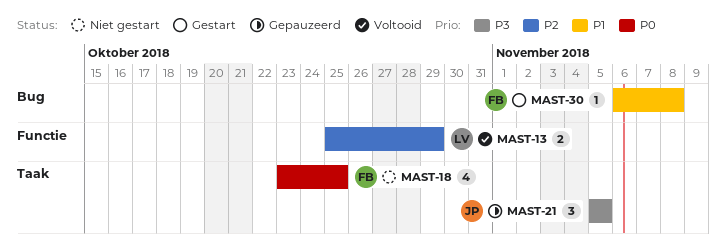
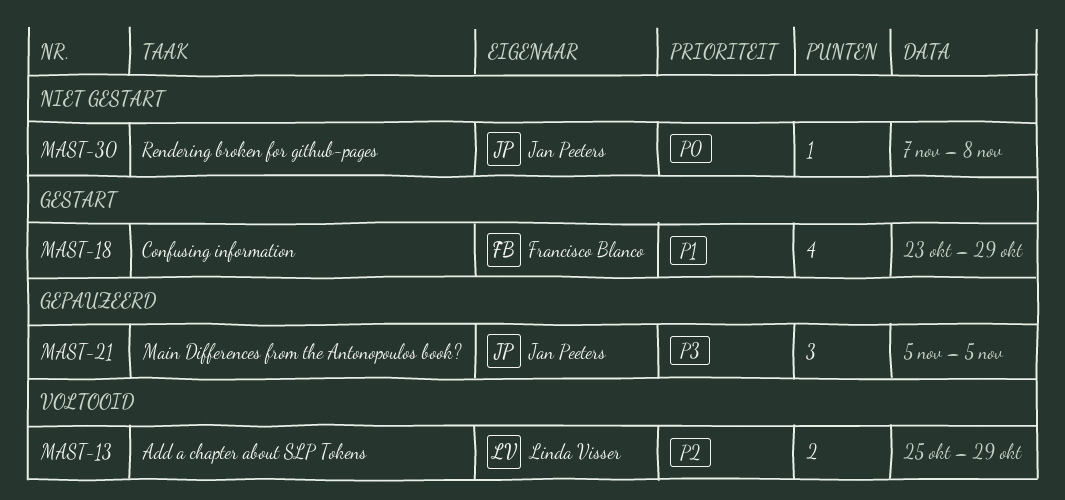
MAST-18, status: Niet gestart -> Gestart
MAST-18, priority: P0 -> P1
MAST-18, due: Oct 25 -> Oct 29
MAST-30, status: Gestart -> Niet gestart
MAST-30, owner: Francisco Blanco -> Jan Peeters
MAST-30, priority: P1 -> P0
MAST-30, start: Nov 6 -> Nov 7

